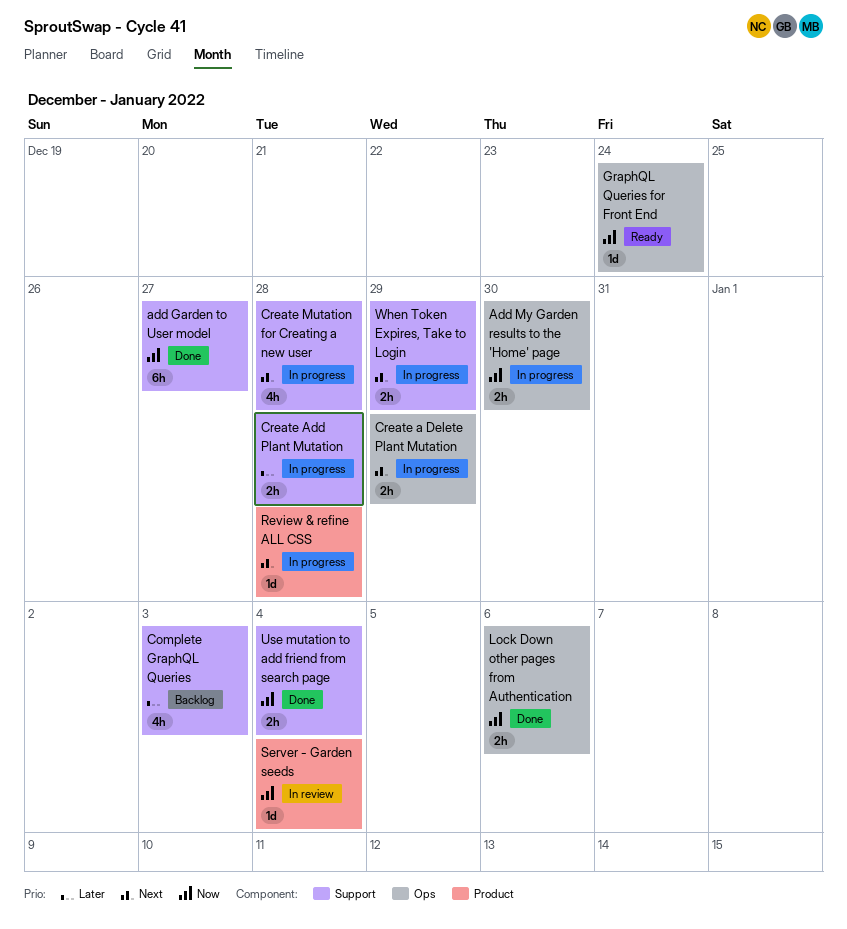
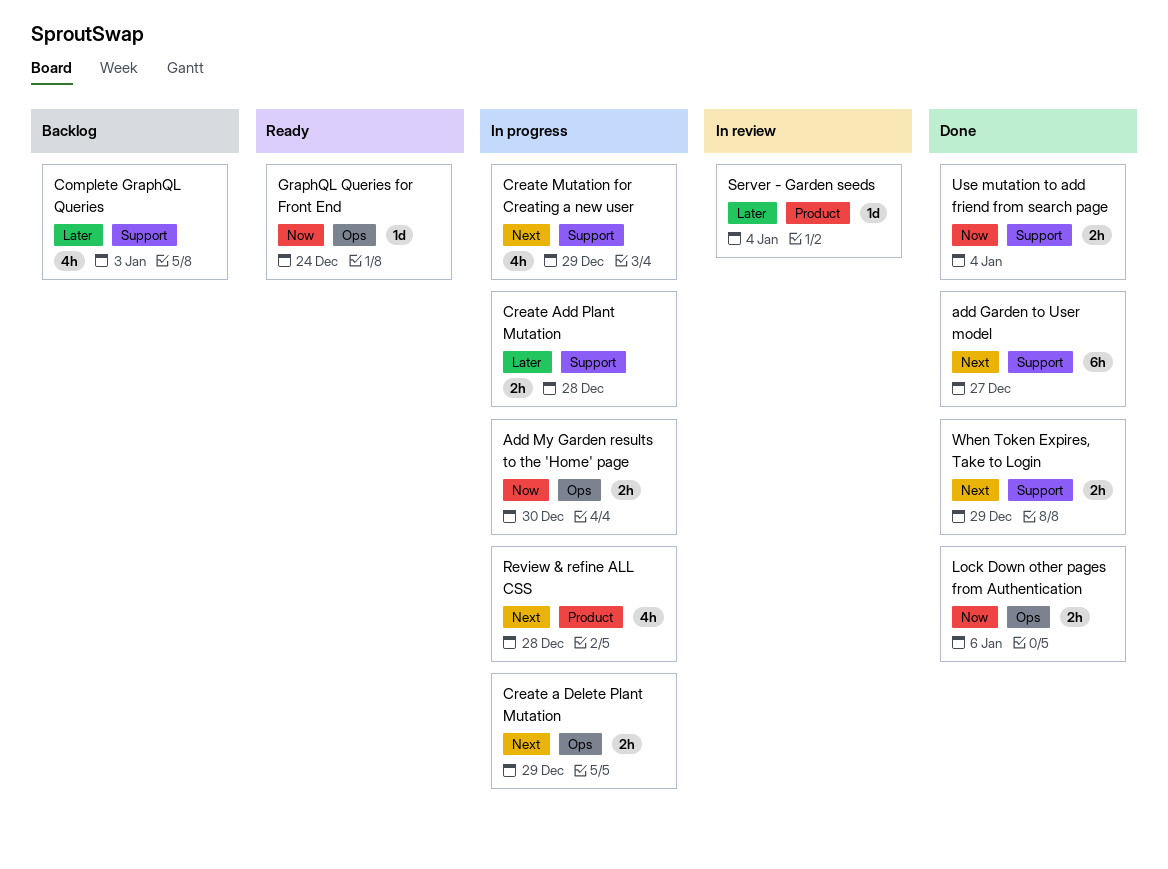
add Garden to User model, priority: Now -> Next
Create Mutation for Creating a new user, due: Dec 28 -> Dec 29
Review & refine ALL CSS, estimate: 1d -> 4h
Server - Garden seeds, priority: Now -> Later
When Token Expires, Take to Login, status: In progress -> Done

